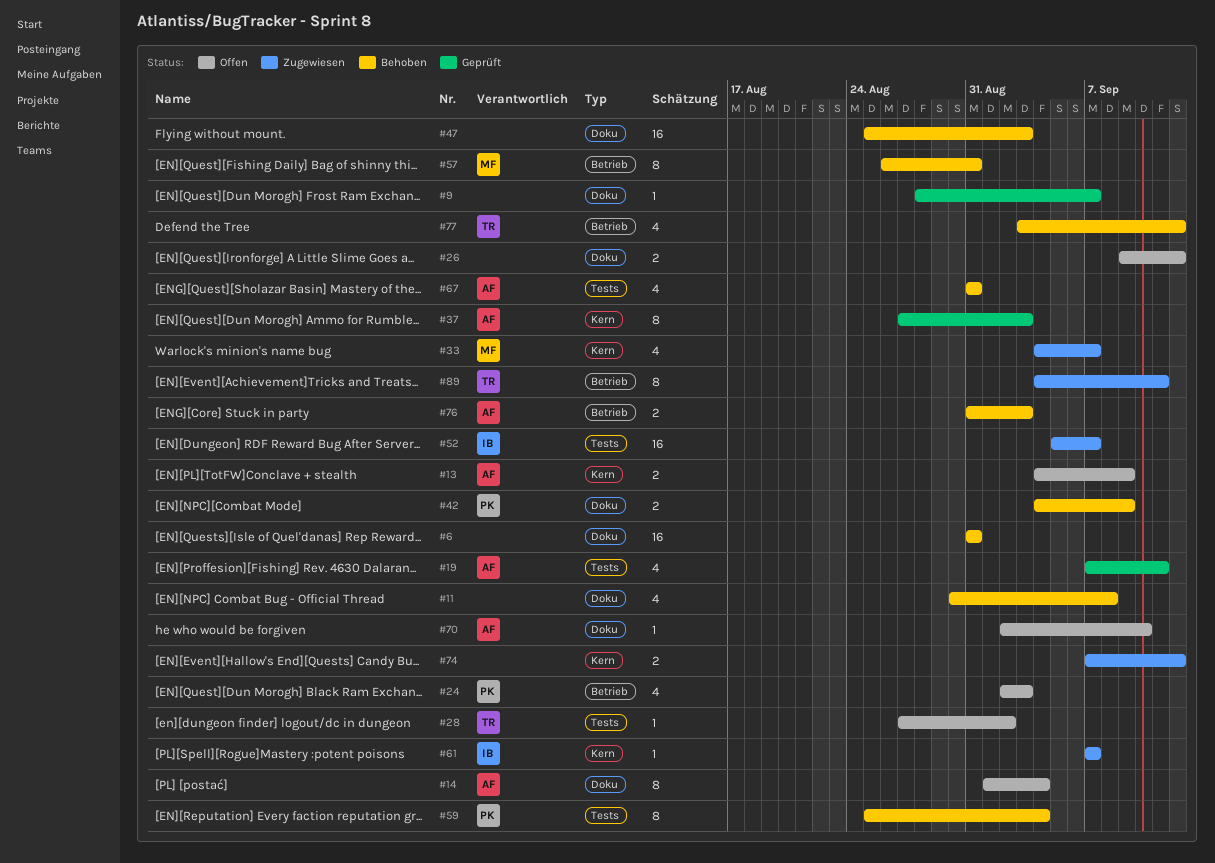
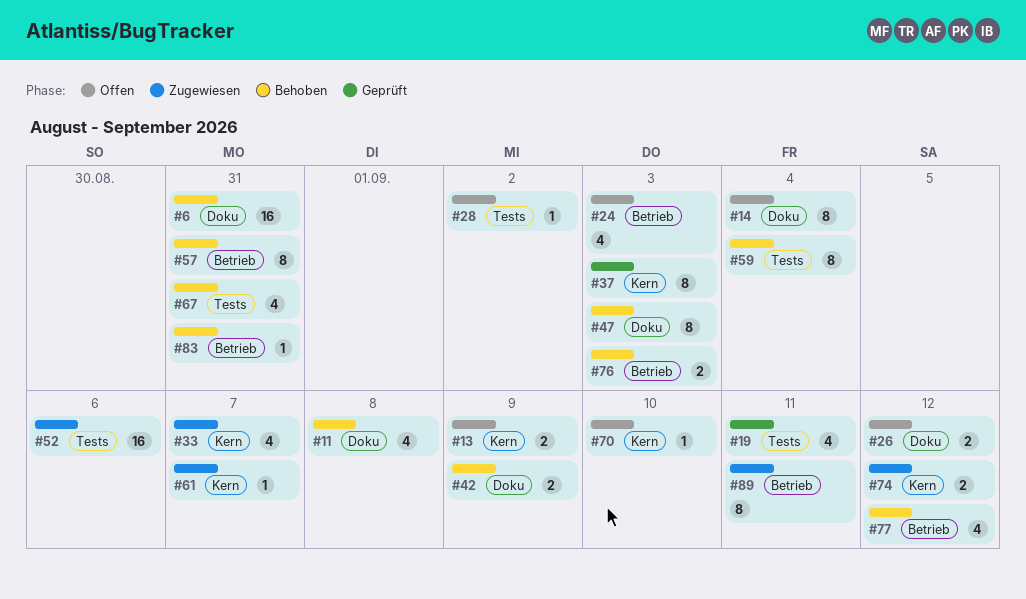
#9: present -> none
#47, estimate: 16 -> 8
#52, due: Sep 7 -> Sep 6
#70, label: Doku -> Kern
#83: none -> present

